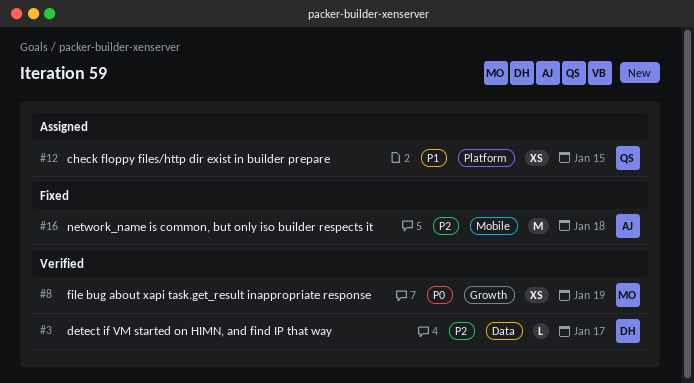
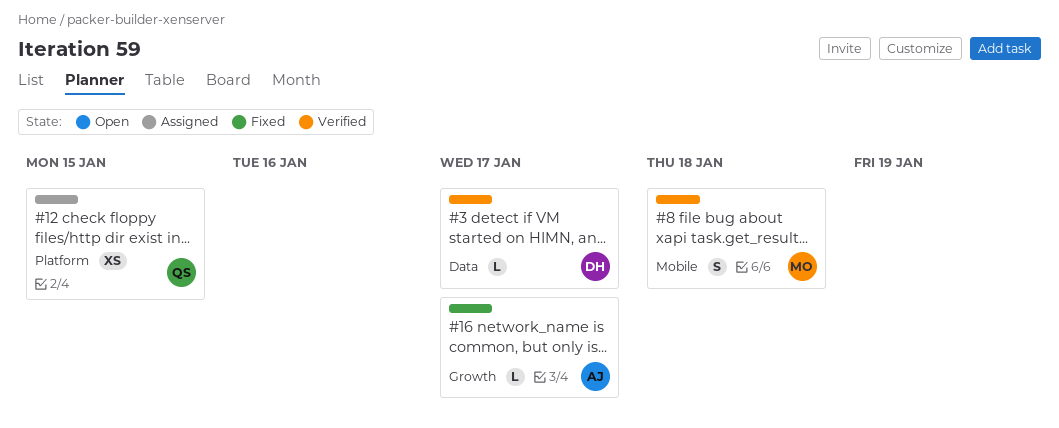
#8, label: Growth -> Mobile
#8, estimate: XS -> S
#8, due: Jan 19 -> Jan 18
#16, label: Mobile -> Growth
#16, estimate: M -> L
#16, due: Jan 18 -> Jan 17

